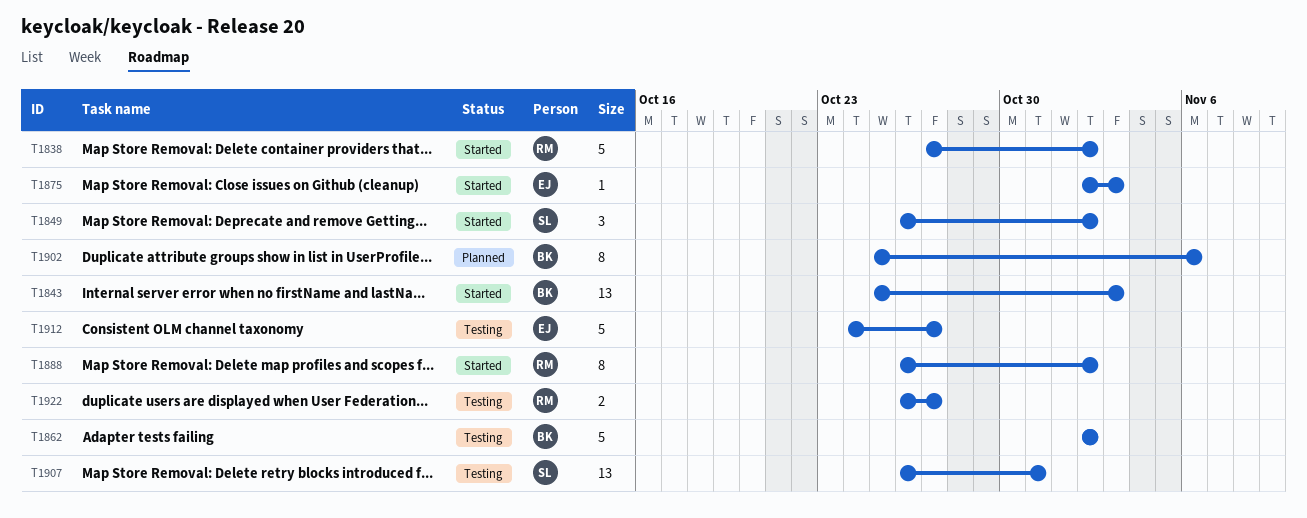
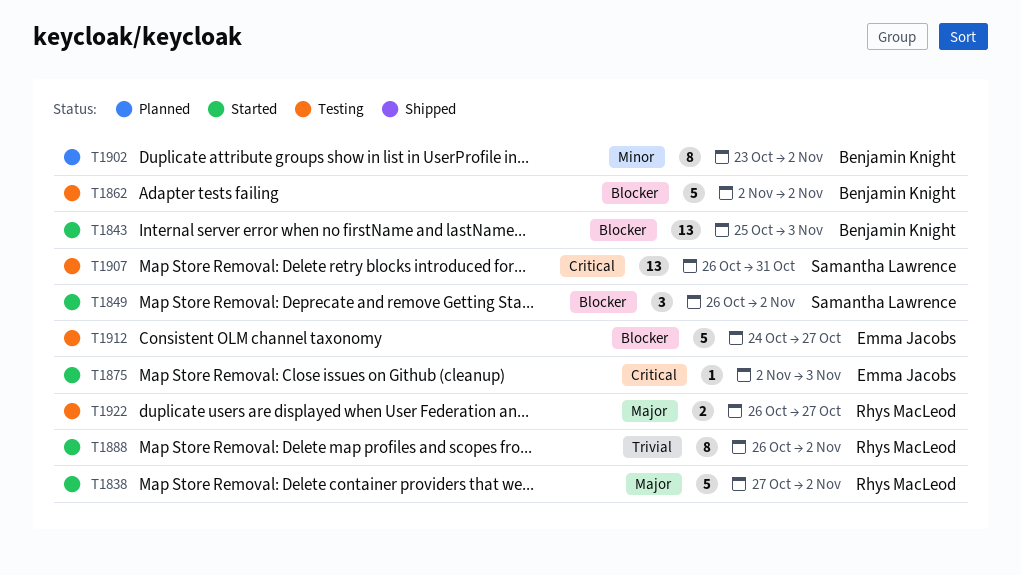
T1902, start: Oct 25 -> Oct 23
T1902, due: Nov 6 -> Nov 2

